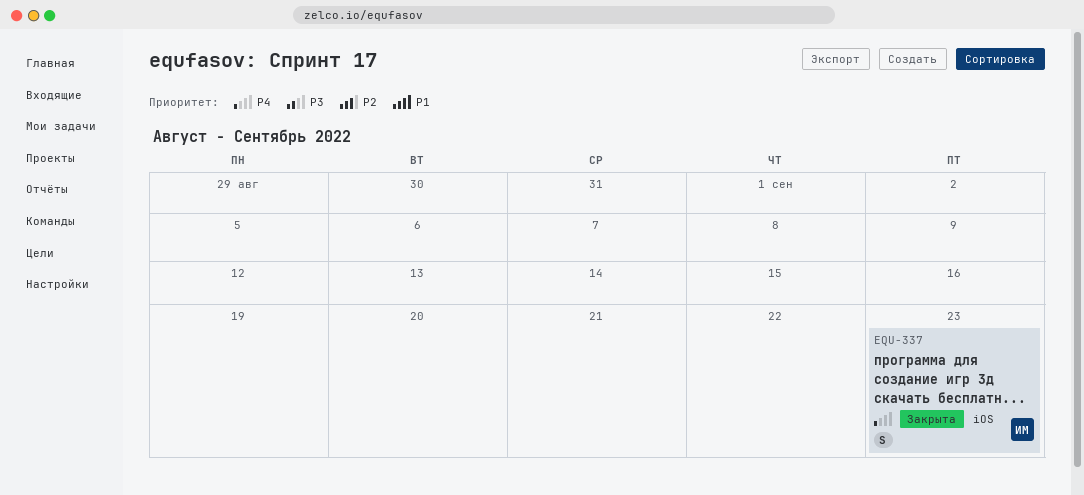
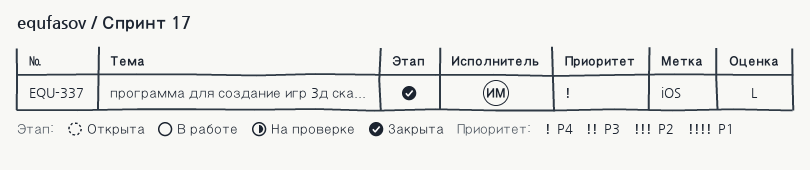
EQU-337, estimate: S -> L

